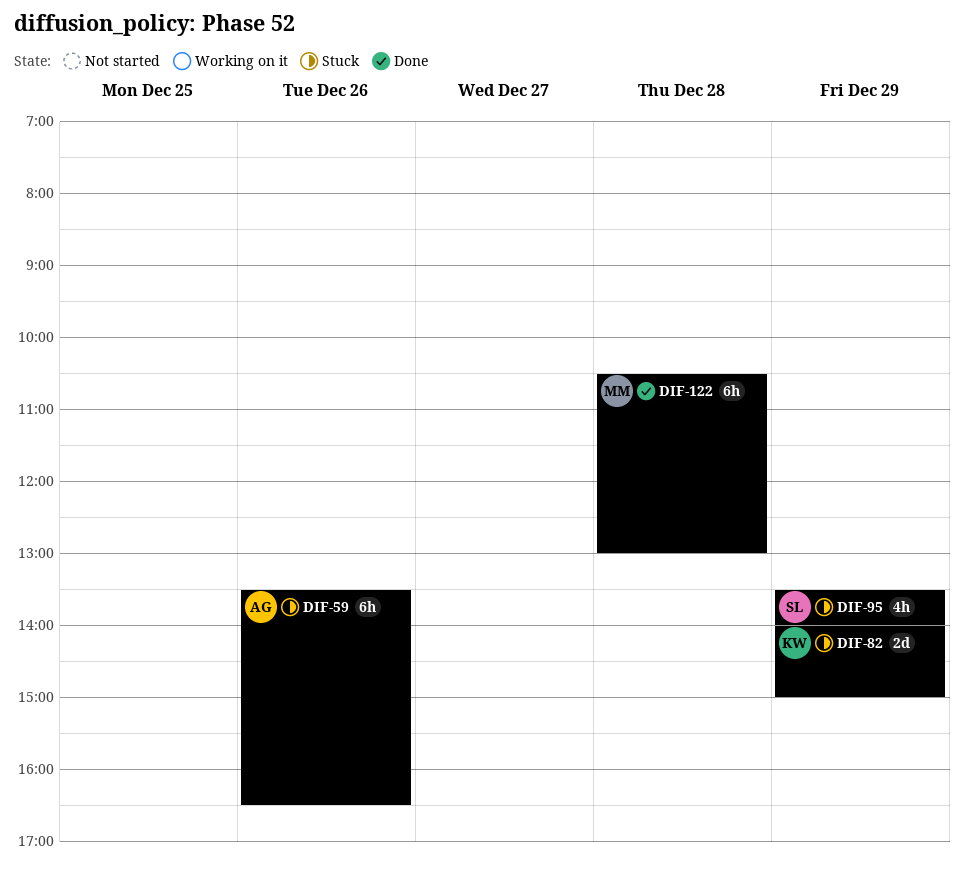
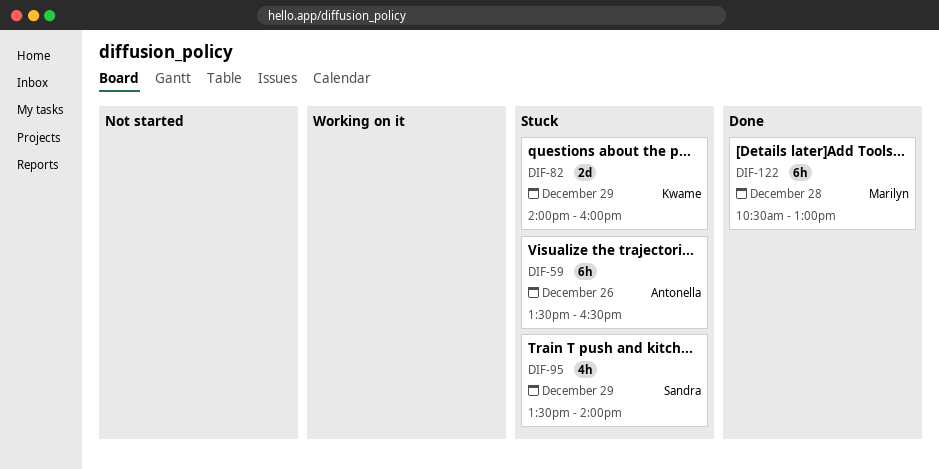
DIF-82, ends: 15:00 -> 16:00

